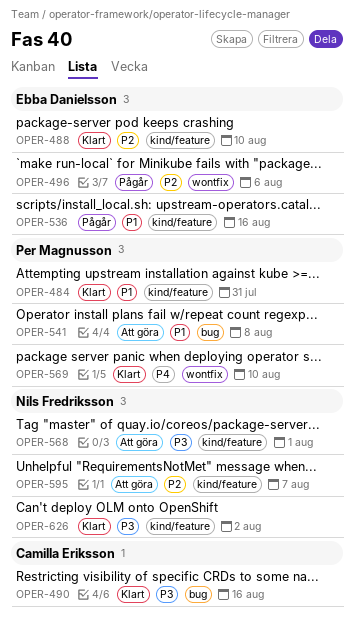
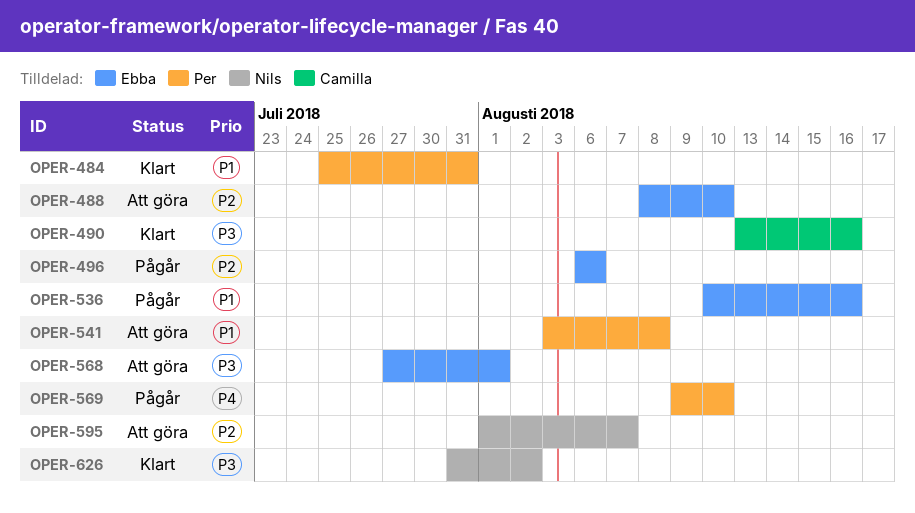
OPER-488, status: Klart -> Att göra
OPER-568, owner: Nils Fredriksson -> Ebba Danielsson
OPER-569, status: Klart -> Pågår

